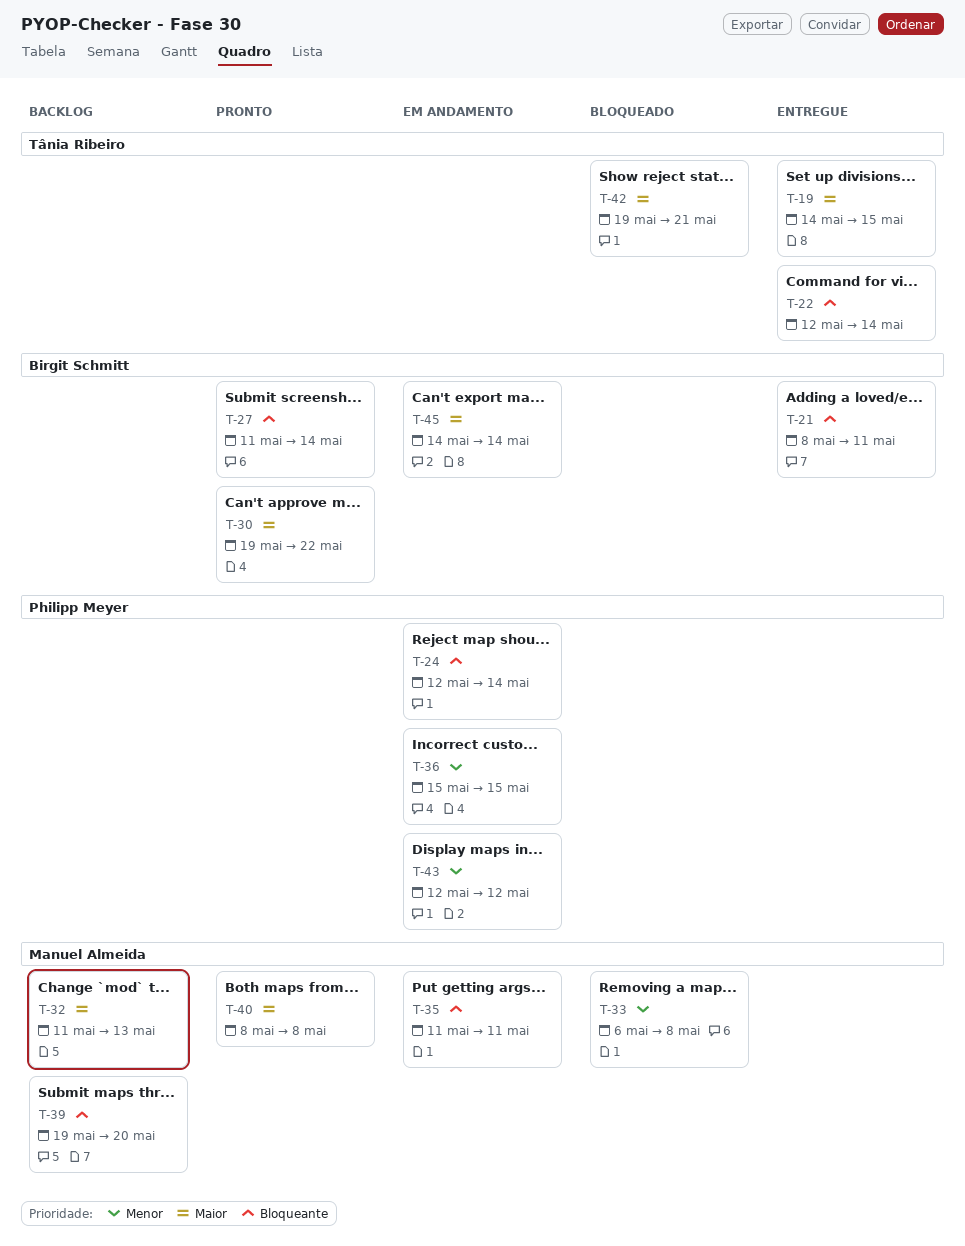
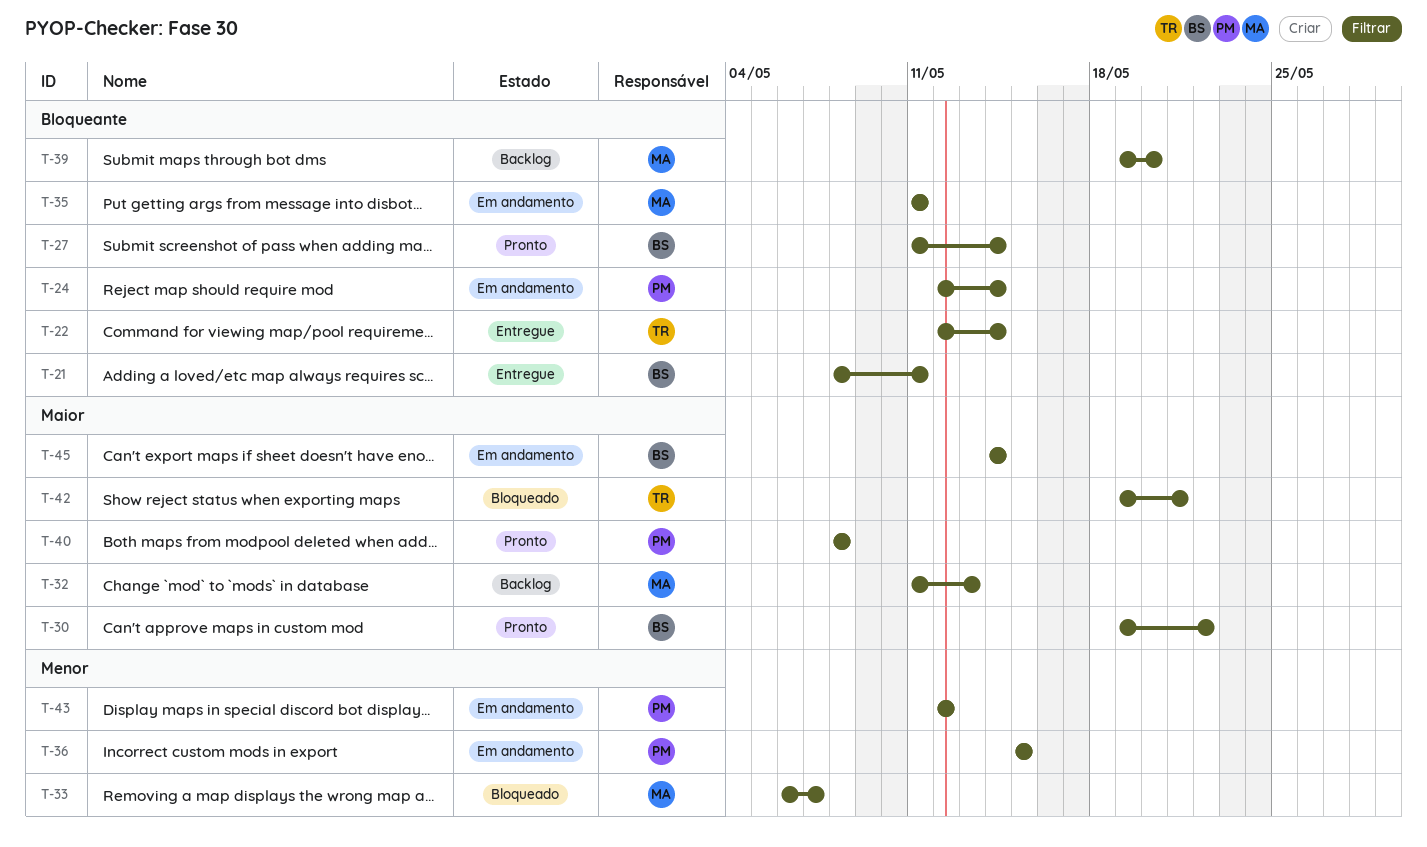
T-19: present -> none
T-33, due: May 8 -> May 7
T-40, owner: Manuel Almeida -> Philipp Meyer

